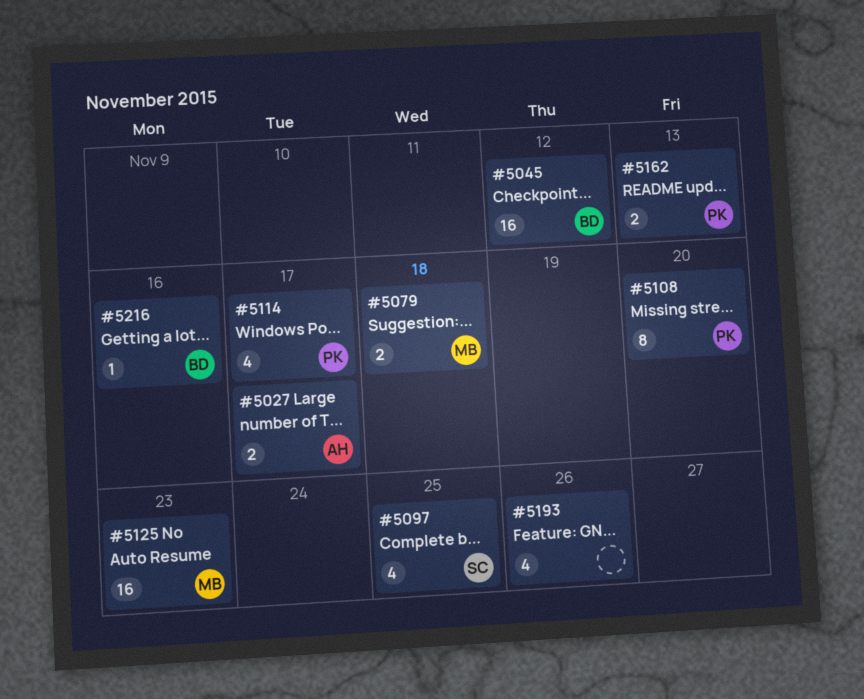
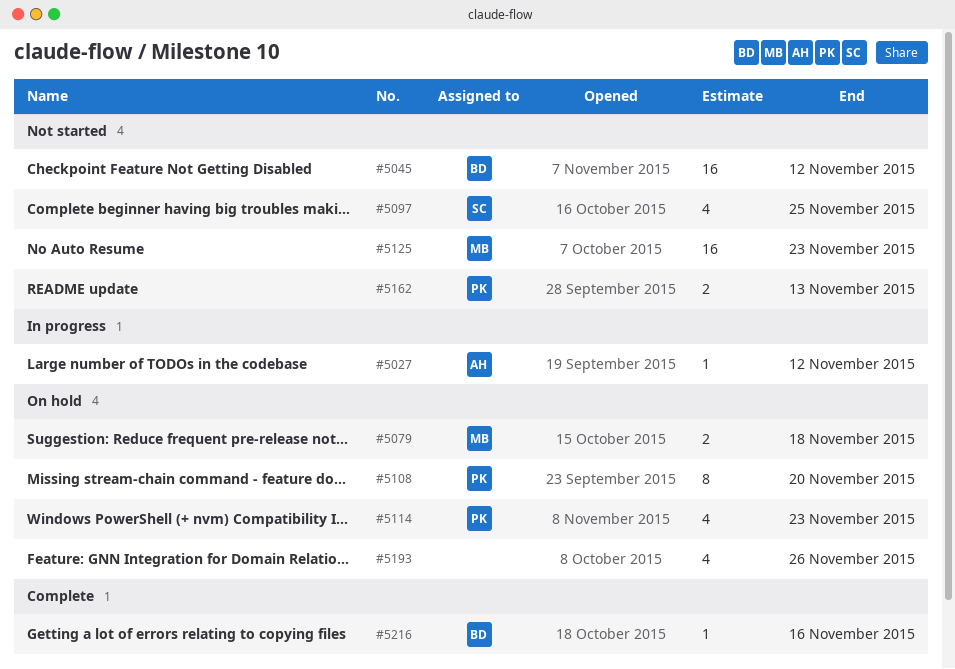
#5027, estimate: 2 -> 1
#5027, due: Nov 17 -> Nov 12
#5114, due: Nov 17 -> Nov 23

